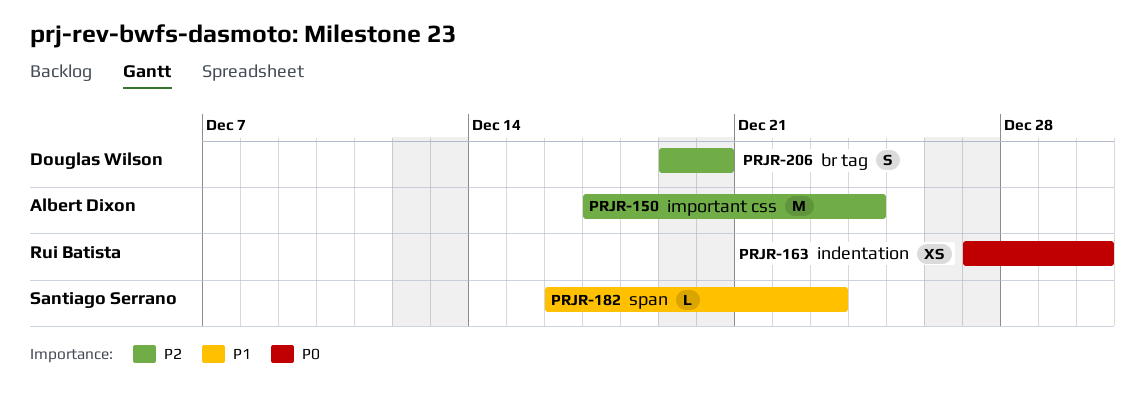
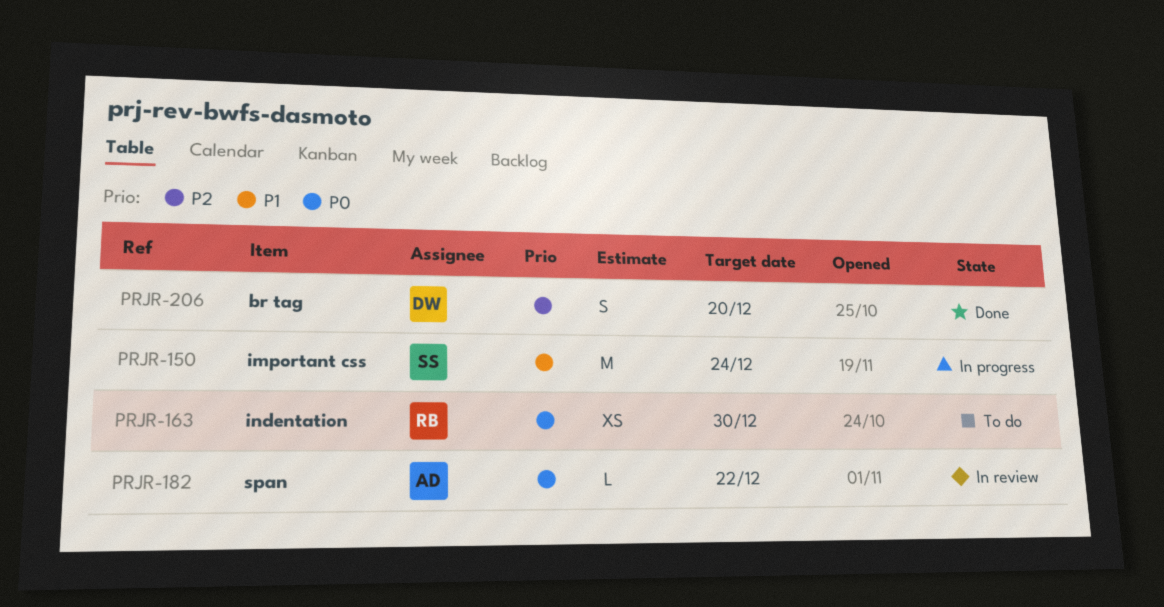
PRJR-150, owner: Albert Dixon -> Santiago Serrano
PRJR-150, priority: P2 -> P1
PRJR-182, owner: Santiago Serrano -> Albert Dixon
PRJR-182, priority: P1 -> P0
PRJR-182, due: Dec 23 -> Dec 22

